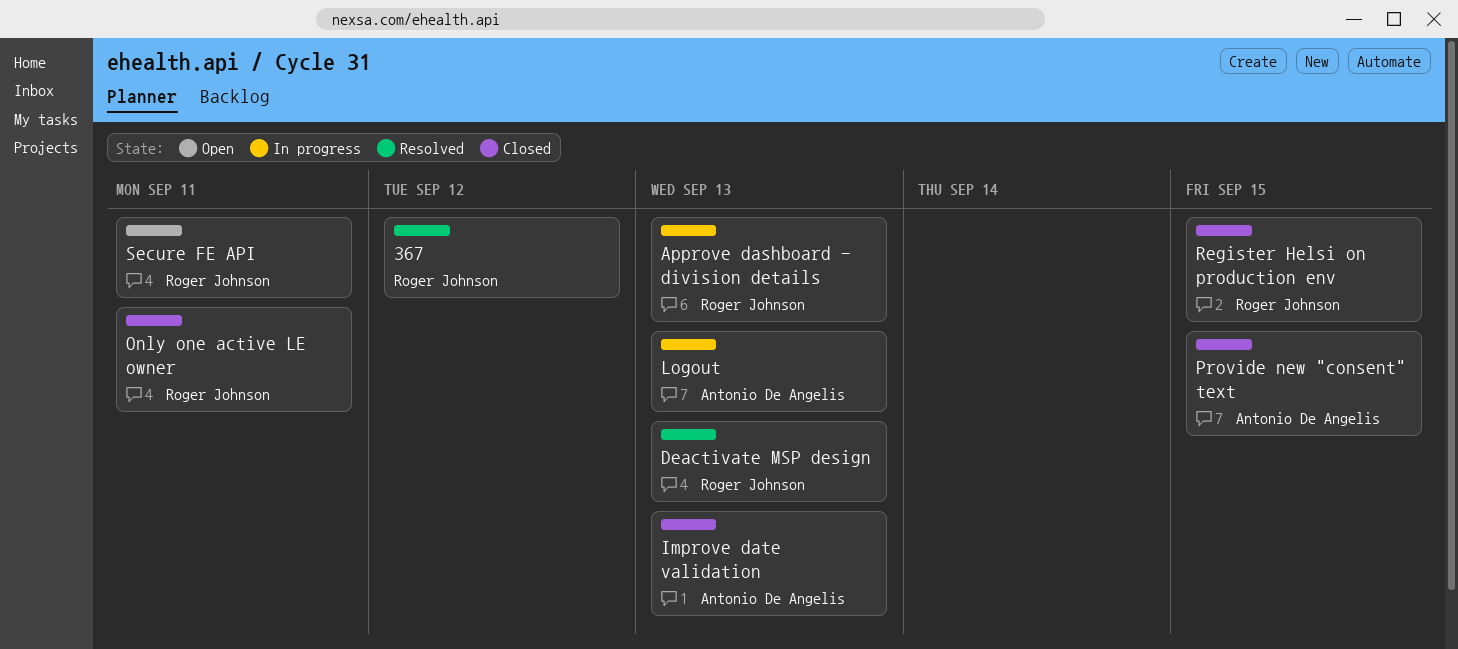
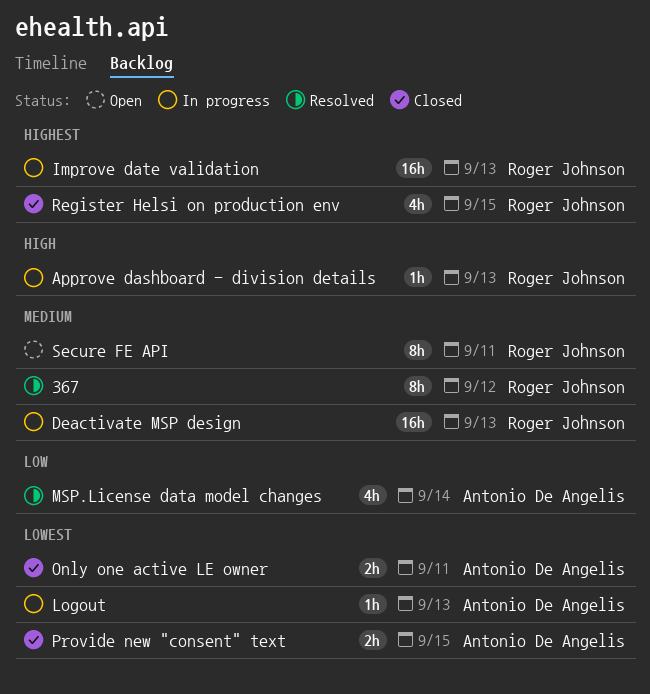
Deactivate MSP design, status: Resolved -> In progress
Improve date validation, status: Closed -> In progress
Improve date validation, owner: Antonio De Angelis -> Roger Johnson
MSP.License data model changes: none -> present
Only one active LE owner, owner: Roger Johnson -> Antonio De Angelis

